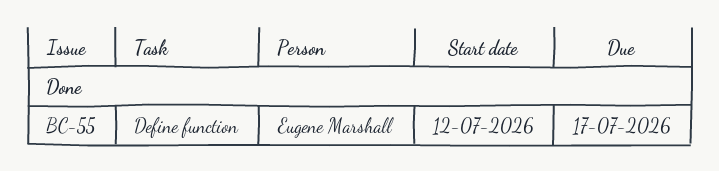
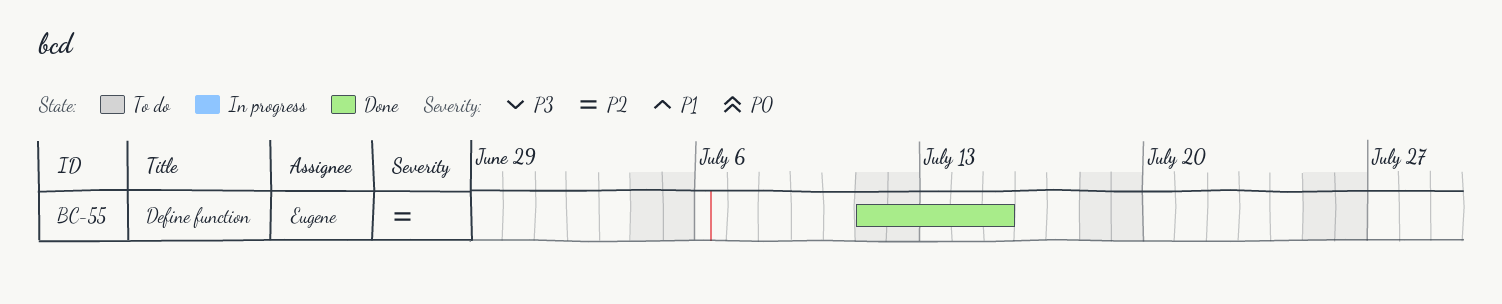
BC-55, start: Jul 12 -> Jul 11
BC-55, due: Jul 17 -> Jul 15

